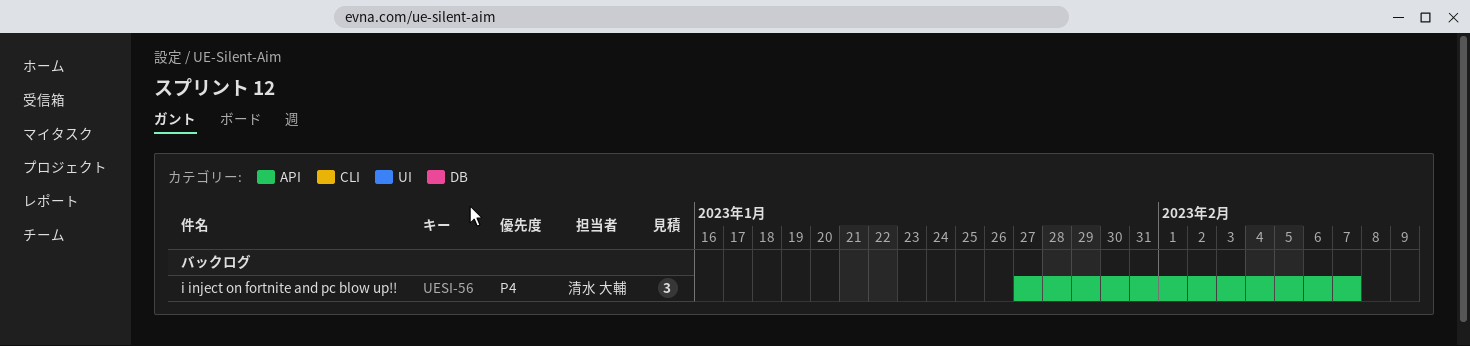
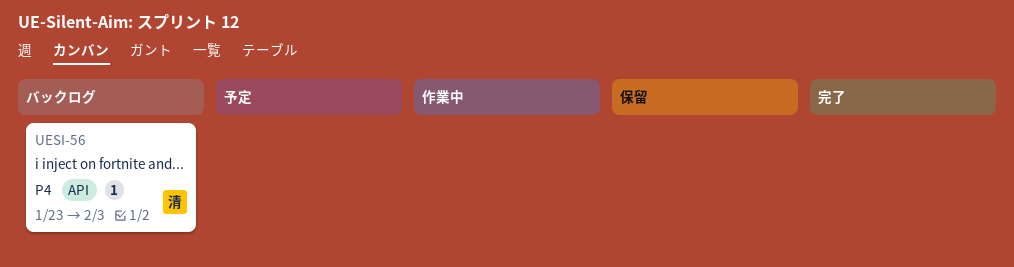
UESI-56, estimate: 3 -> 1
UESI-56, start: Jan 27 -> Jan 23
UESI-56, due: Feb 7 -> Feb 3

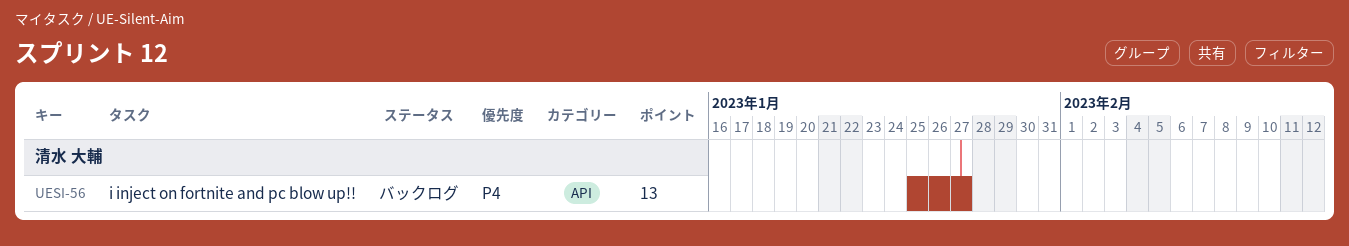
UESI-56, estimate: 1 -> 13
UESI-56, start: Jan 23 -> Jan 25
UESI-56, due: Feb 3 -> Jan 27

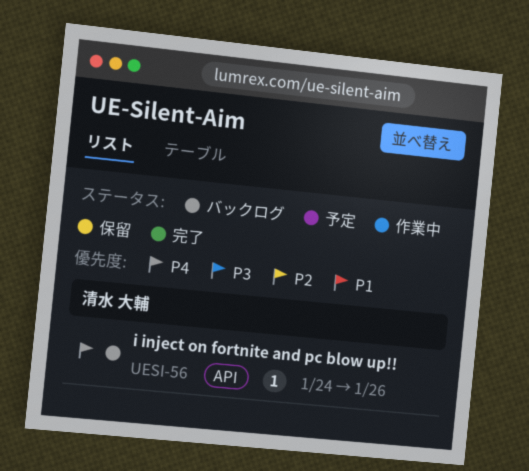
UESI-56, estimate: 13 -> 1
UESI-56, start: Jan 25 -> Jan 24
UESI-56, due: Jan 27 -> Jan 26

